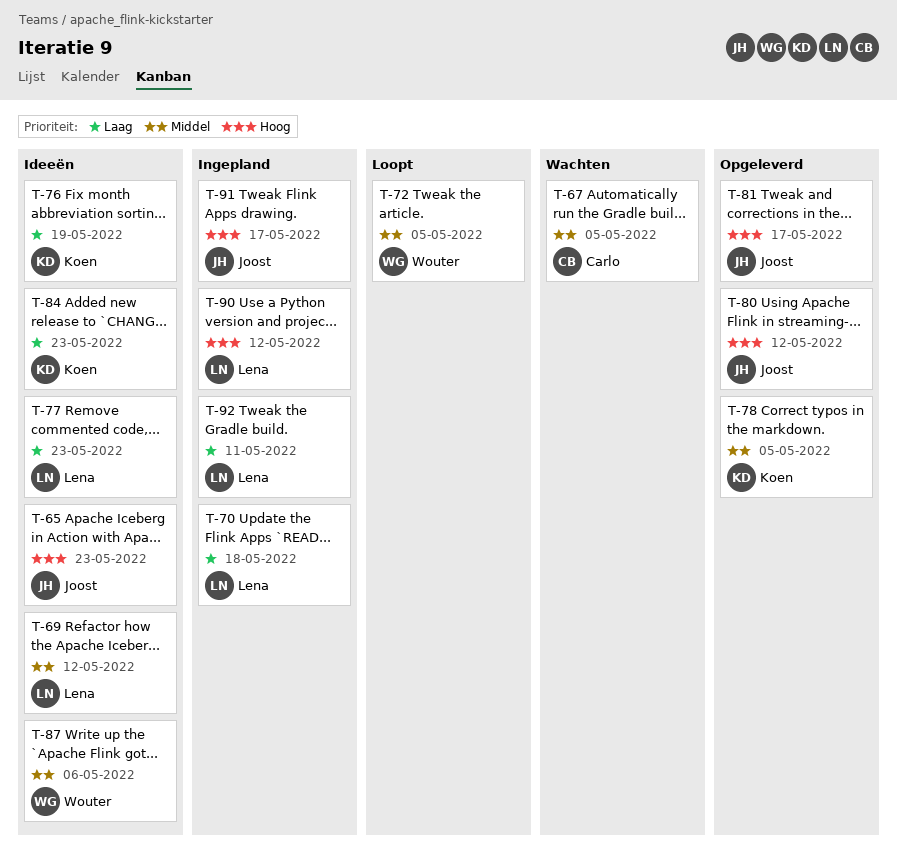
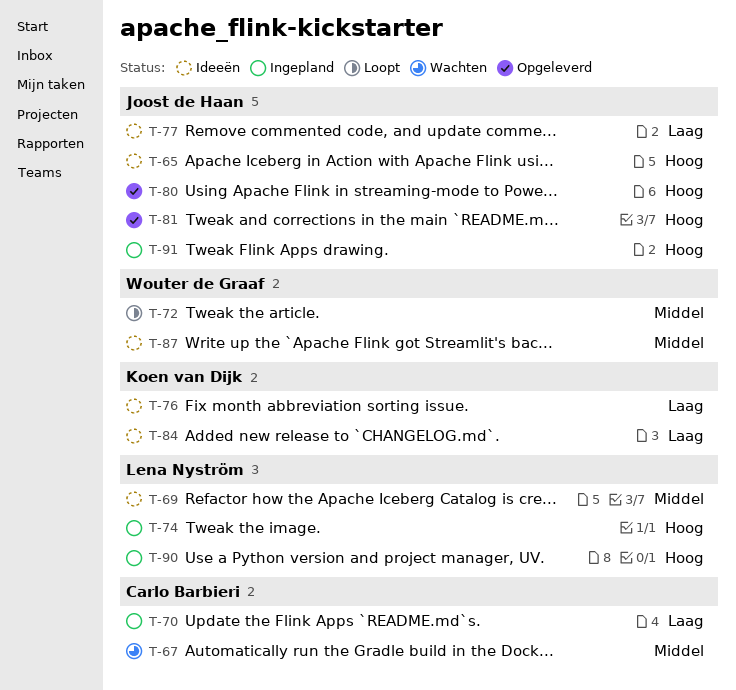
T-70, owner: Lena Nyström -> Carlo Barbieri
T-74: none -> present
T-77, owner: Lena Nyström -> Joost de Haan
T-78: present -> none
T-92: present -> none

